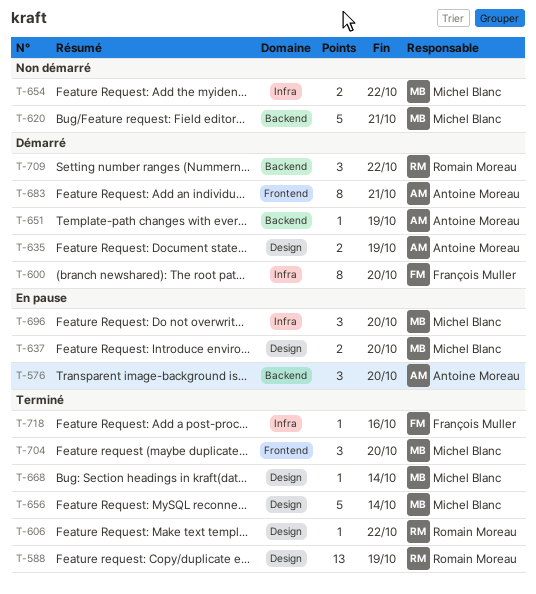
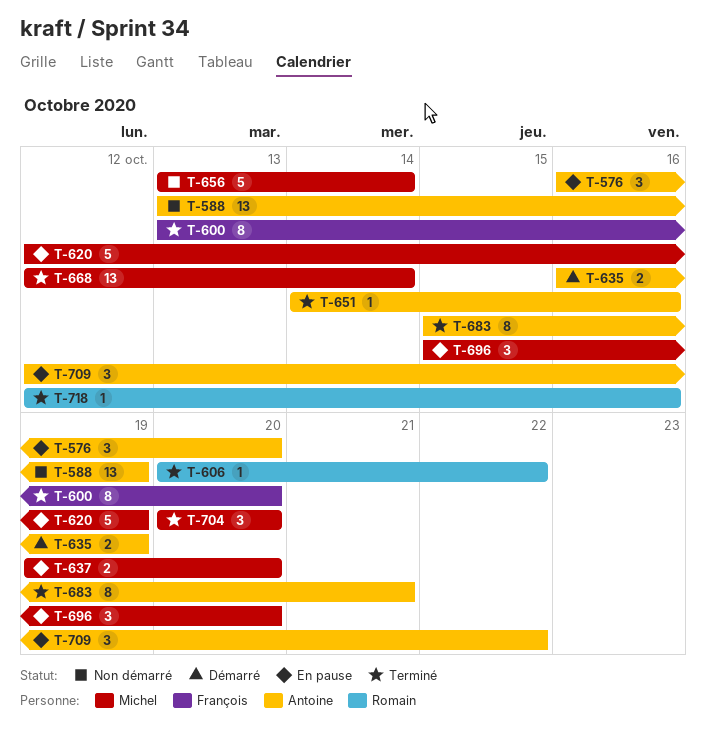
T-588, status: Terminé -> Non démarré
T-588, owner: Romain Moreau -> Antoine Moreau
T-600, status: Démarré -> Terminé
T-620, status: Non démarré -> En pause
T-620, due: Oct 21 -> Oct 19
T-651, status: Démarré -> Terminé
T-651, due: Oct 19 -> Oct 16
T-654: present -> none
T-656, status: Terminé -> Non démarré
T-668, estimate: 1 -> 13
T-683, status: Démarré -> Terminé
T-709, status: Démarré -> En pause
T-709, owner: Romain Moreau -> Antoine Moreau
T-718, owner: François Muller -> Romain Moreau

